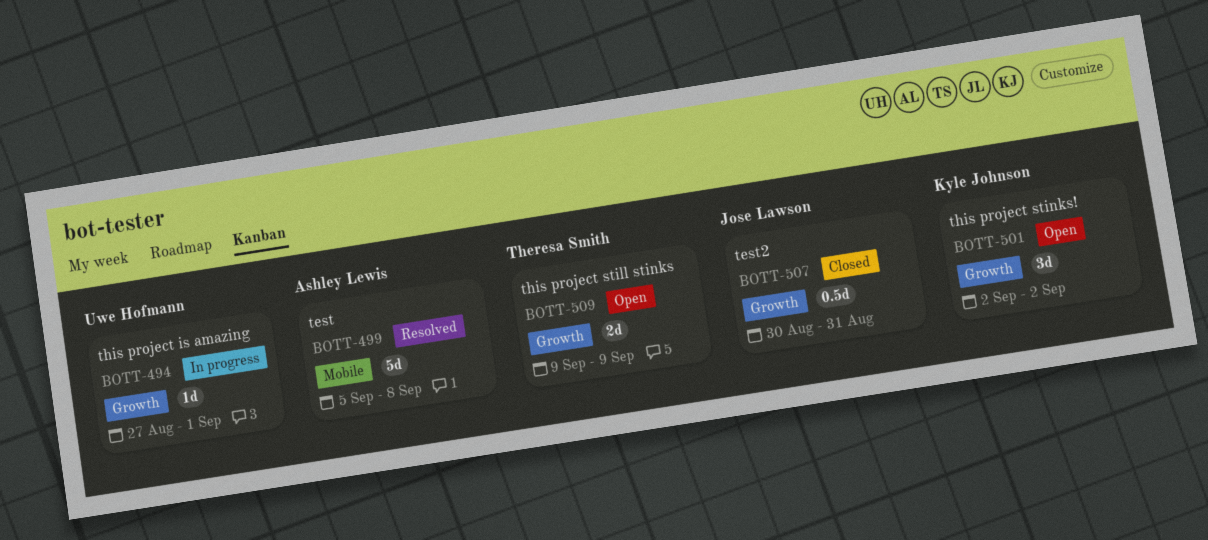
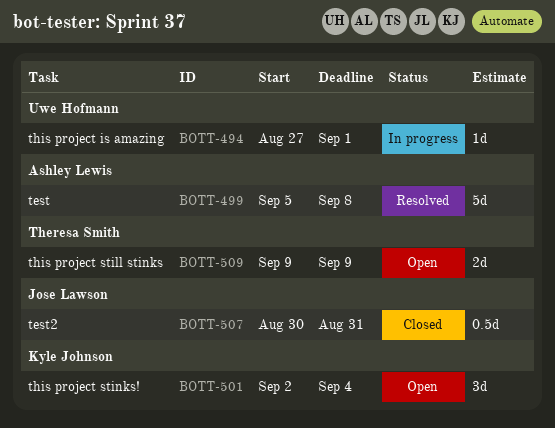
BOTT-501, due: Sep 2 -> Sep 4

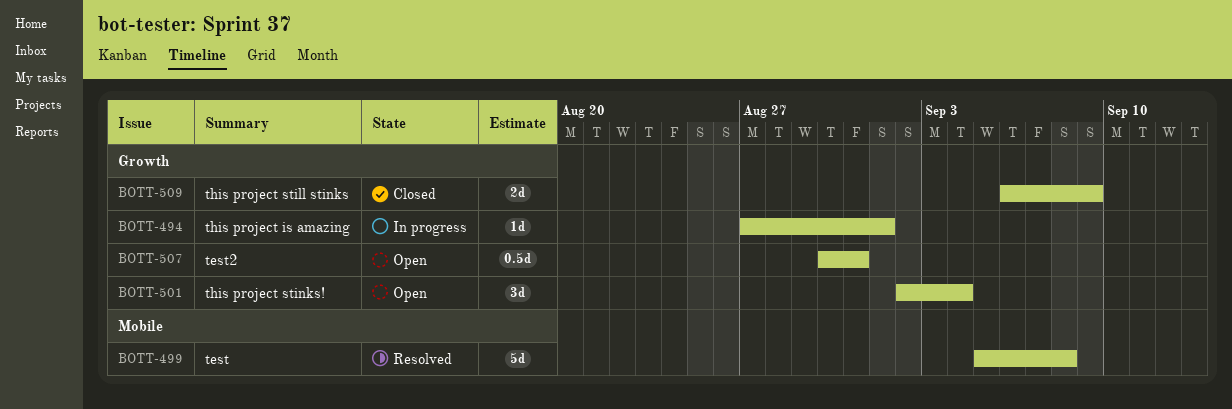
BOTT-507, status: Closed -> Open
BOTT-509, status: Open -> Closed
BOTT-509, start: Sep 9 -> Sep 6

